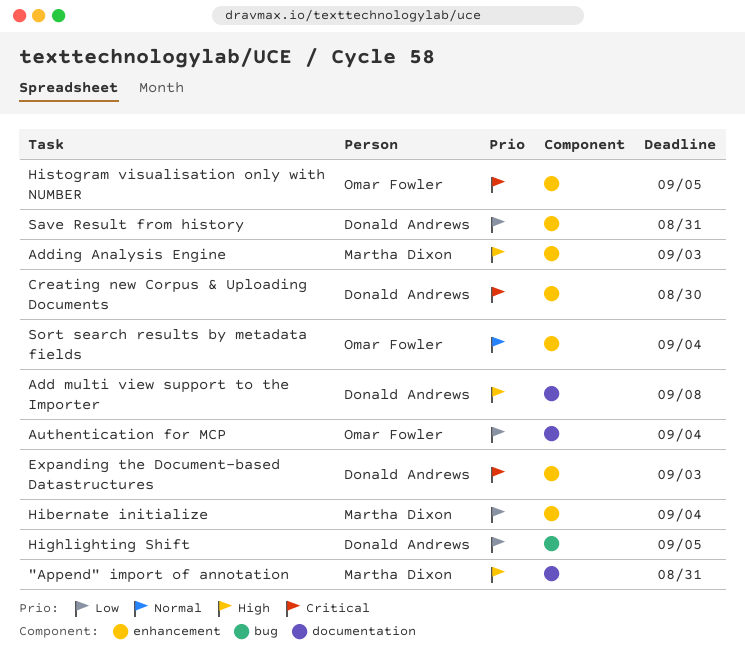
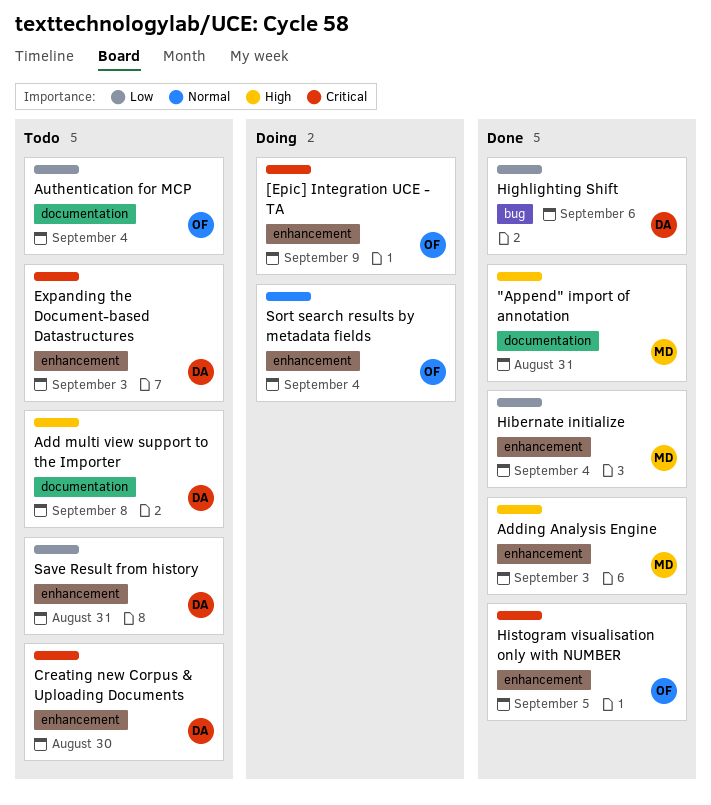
[Epic] Integration UCE - TA: none -> present
Highlighting Shift, due: Sep 5 -> Sep 6

